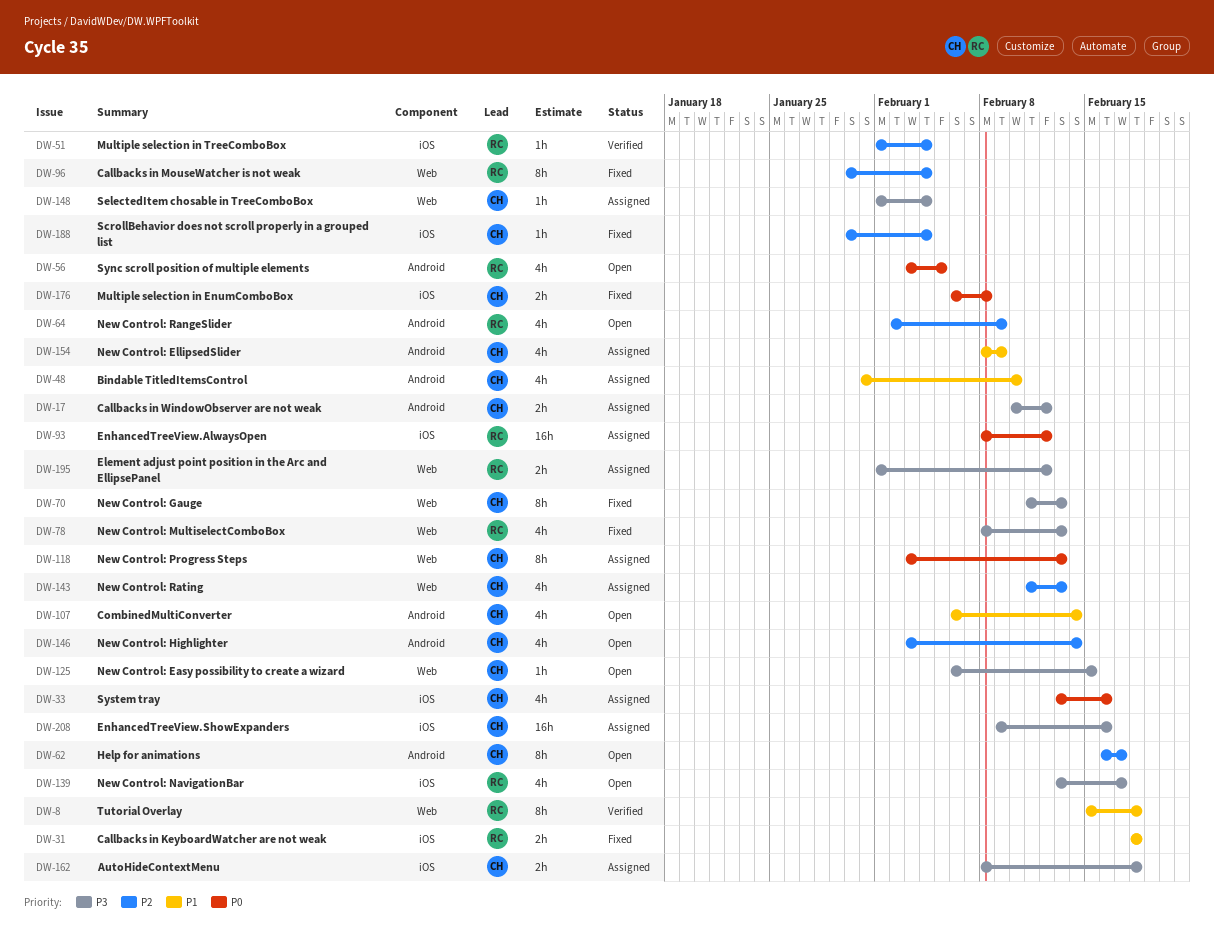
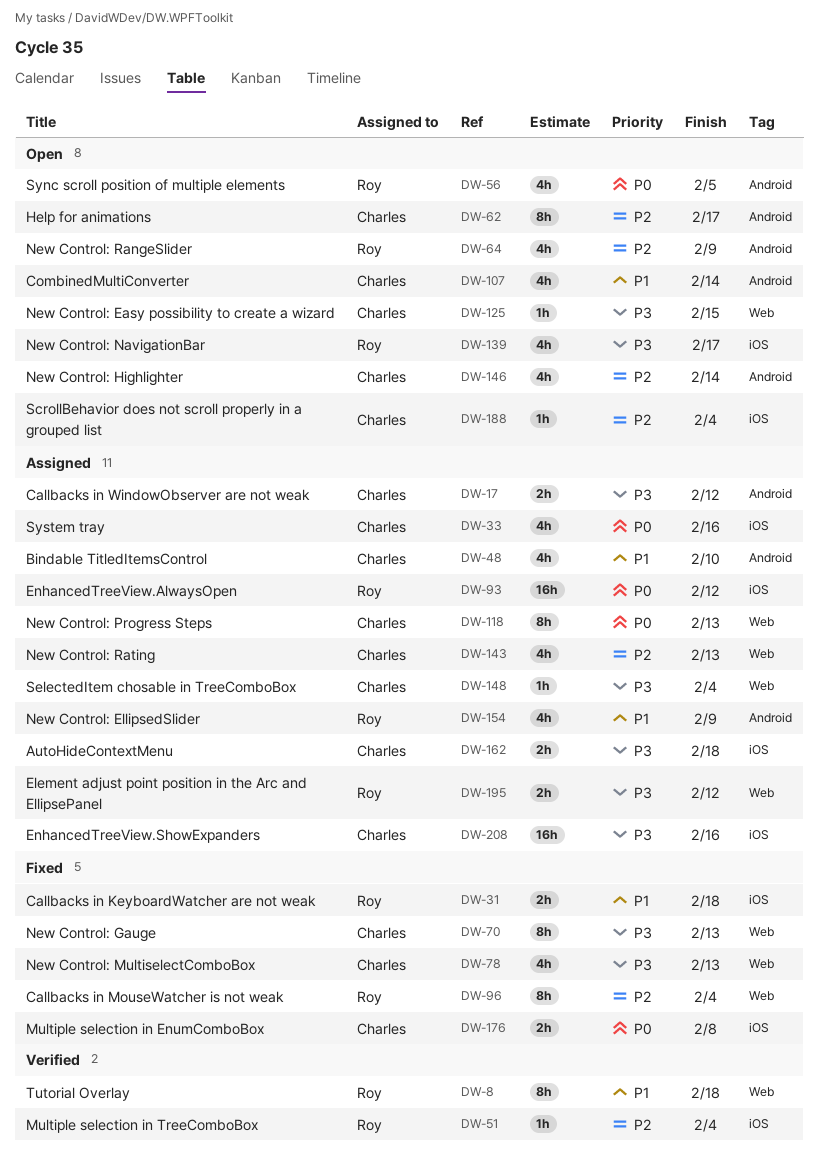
DW-78, owner: Roy -> Charles
DW-154, owner: Charles -> Roy
DW-188, status: Fixed -> Open

